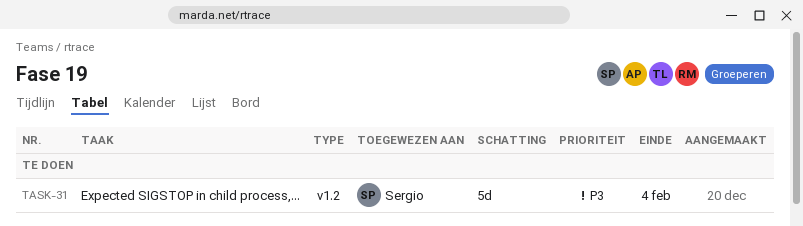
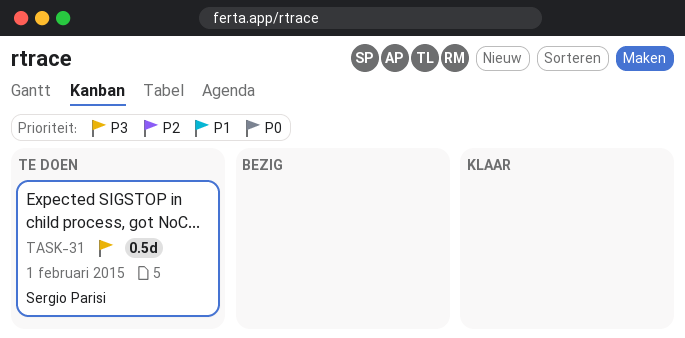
TASK-31, estimate: 5d -> 0.5d
TASK-31, due: Feb 4 -> Feb 1

